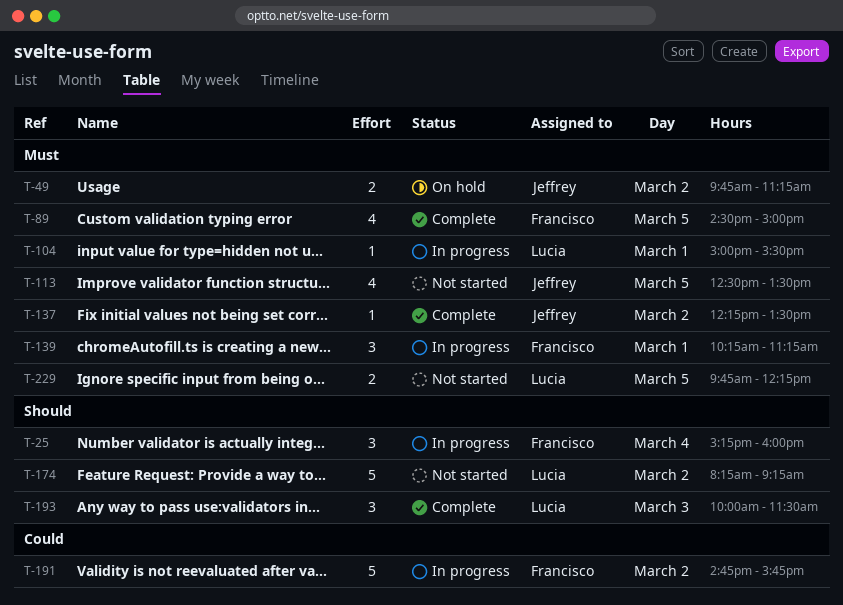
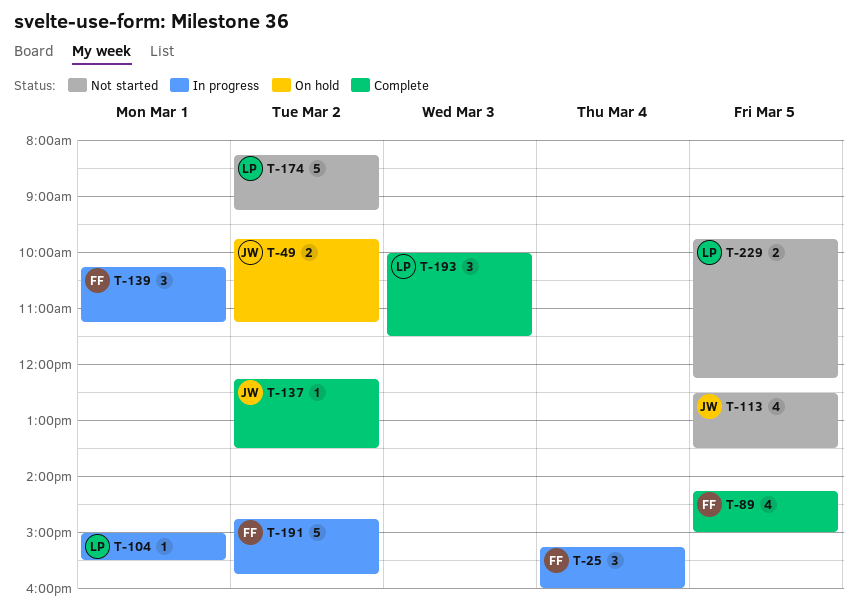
T-89, begins: 14:30 -> 14:15

